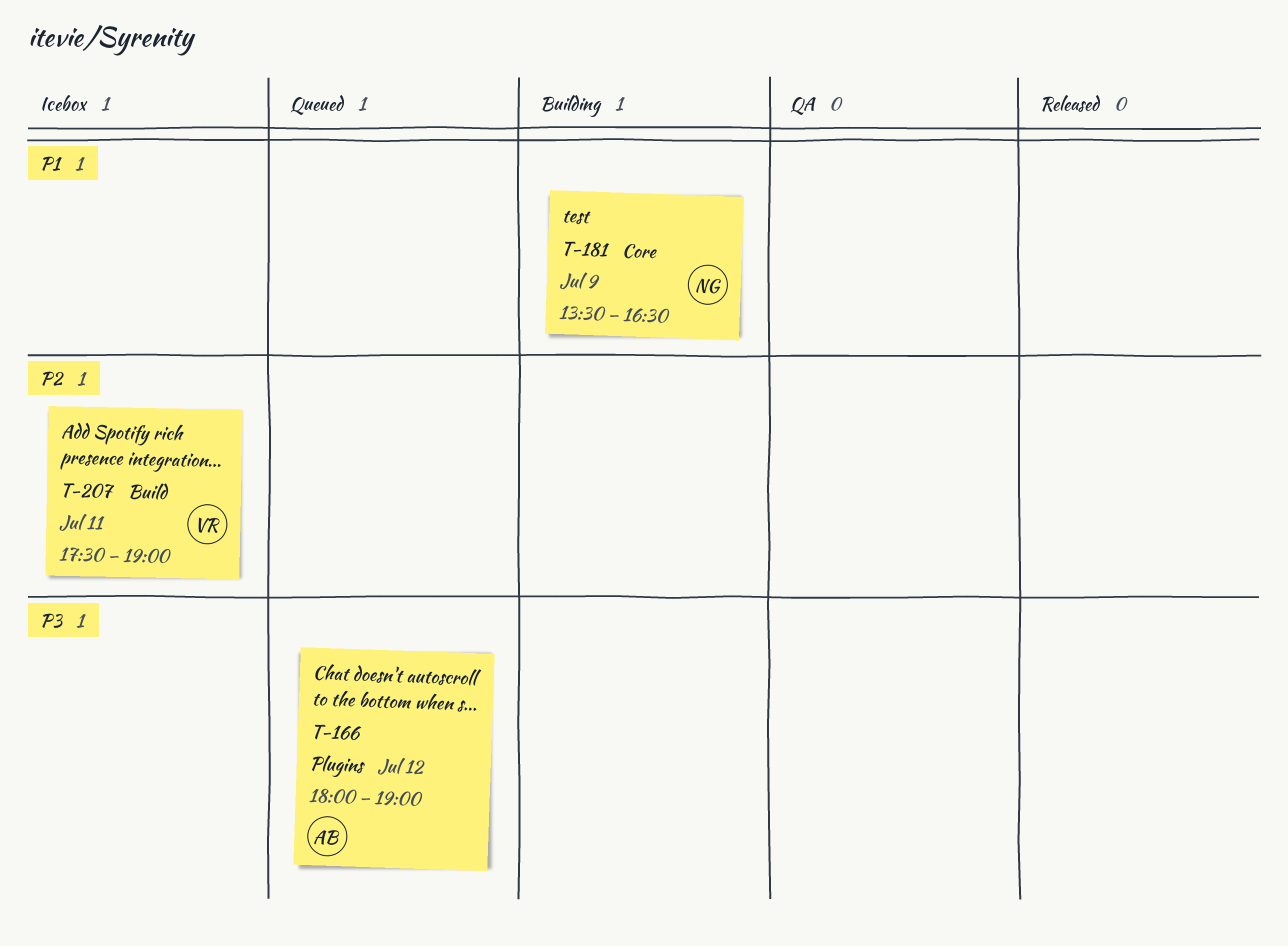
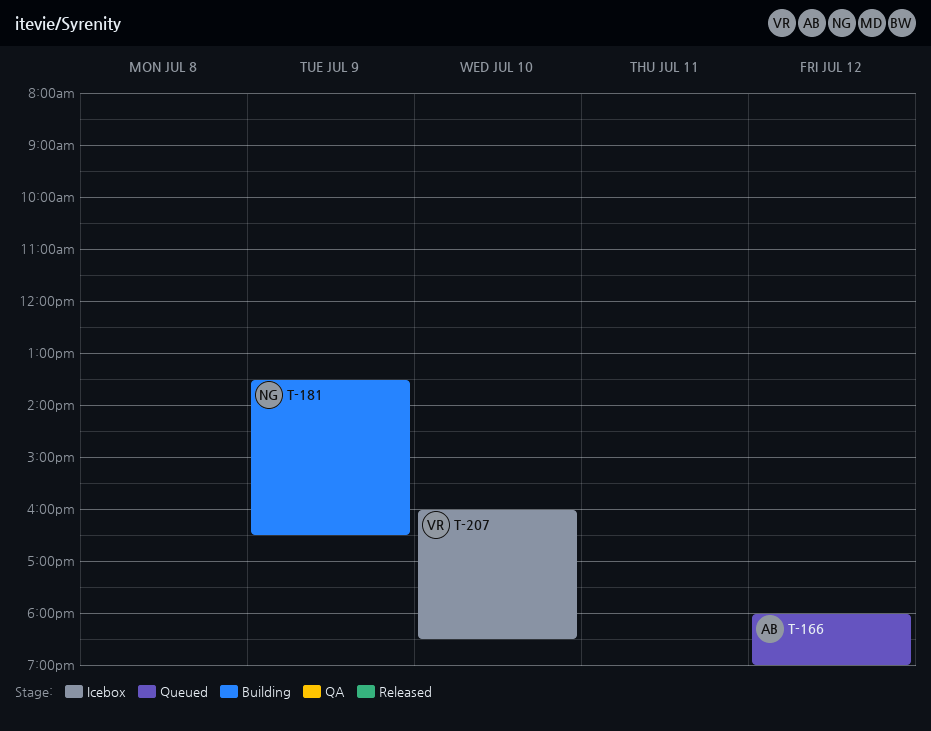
T-207, day: Jul 11 -> Jul 10
T-207, begins: 17:30 -> 16:00
T-207, ends: 19:00 -> 18:30

